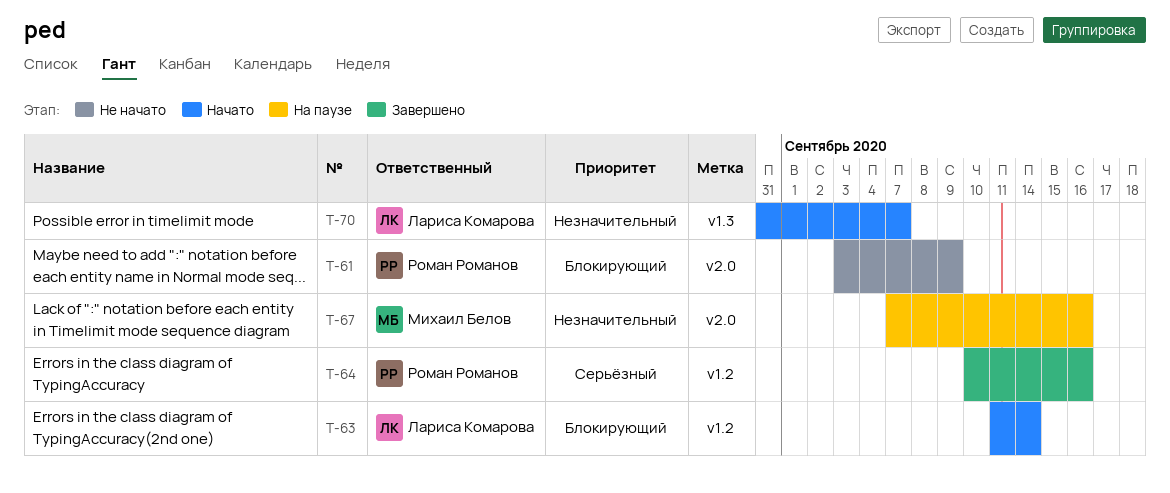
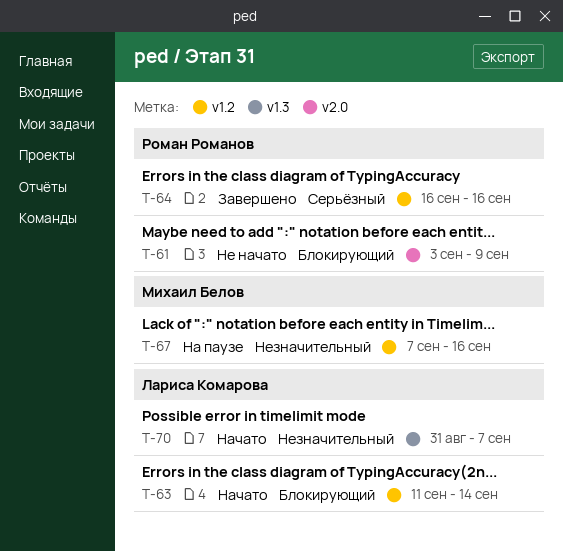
T-64, start: Sep 10 -> Sep 16
T-67, label: v2.0 -> v1.2

